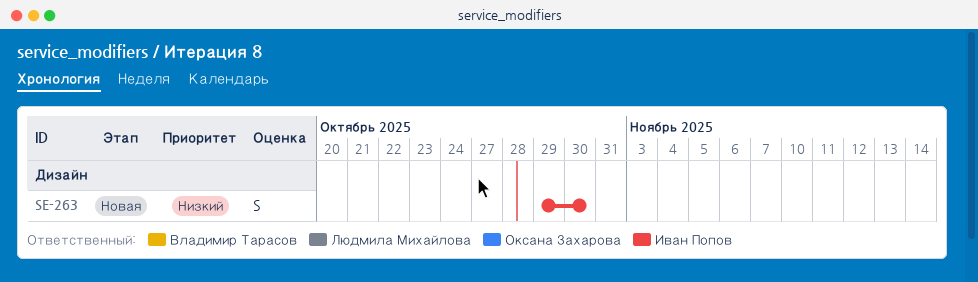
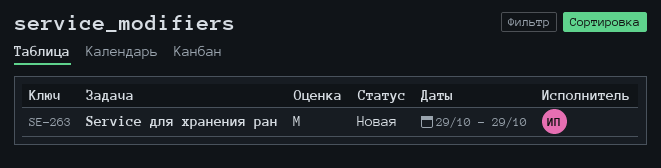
SE-263, estimate: S -> M
SE-263, due: Oct 30 -> Oct 29

